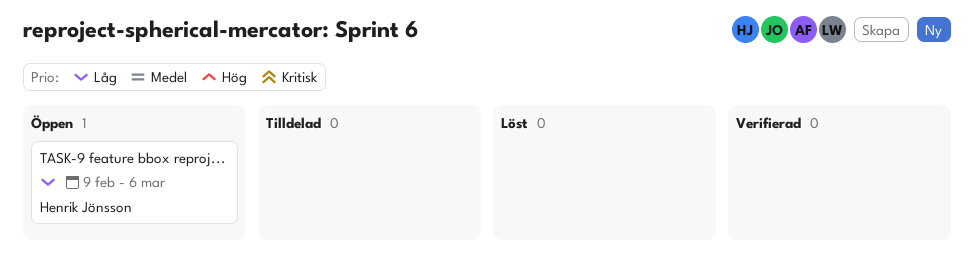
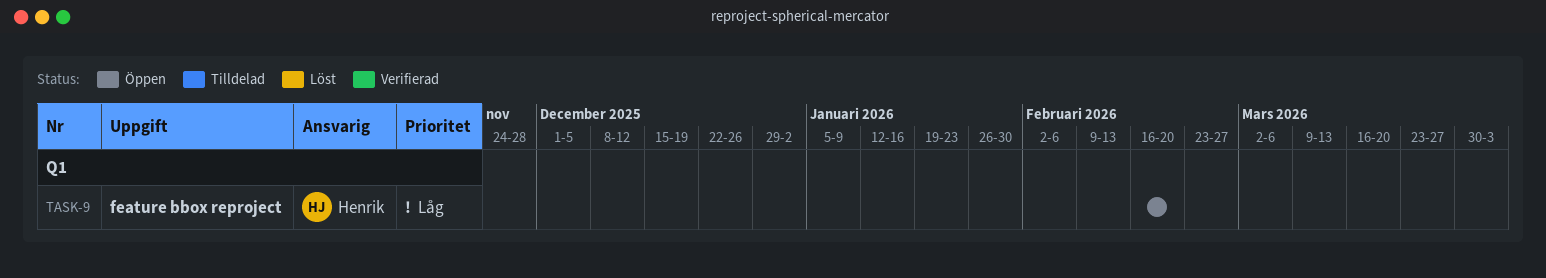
TASK-9, start: Feb 9 -> Feb 16
TASK-9, due: Mar 6 -> Feb 20

